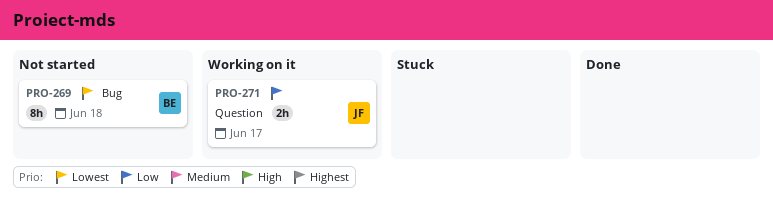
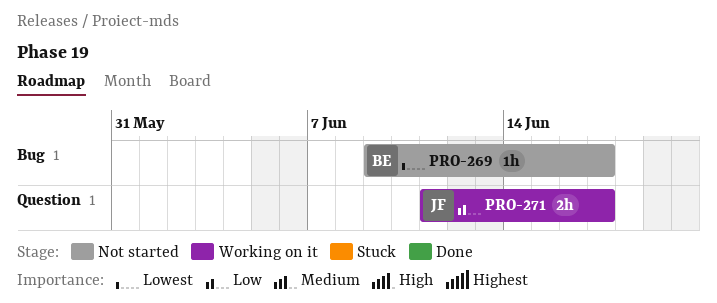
PRO-269, estimate: 8h -> 1h
PRO-269, due: Jun 18 -> Jun 17

